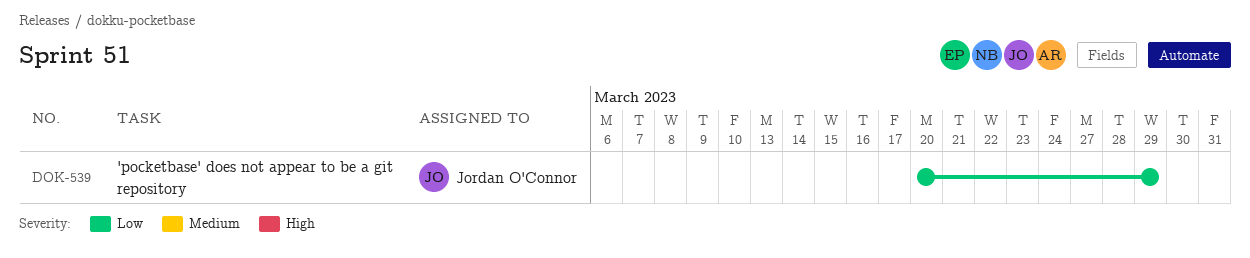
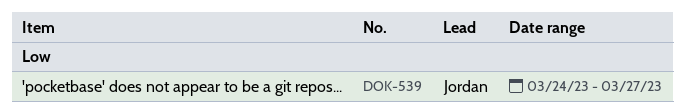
DOK-539, start: Mar 20 -> Mar 24
DOK-539, due: Mar 29 -> Mar 27

